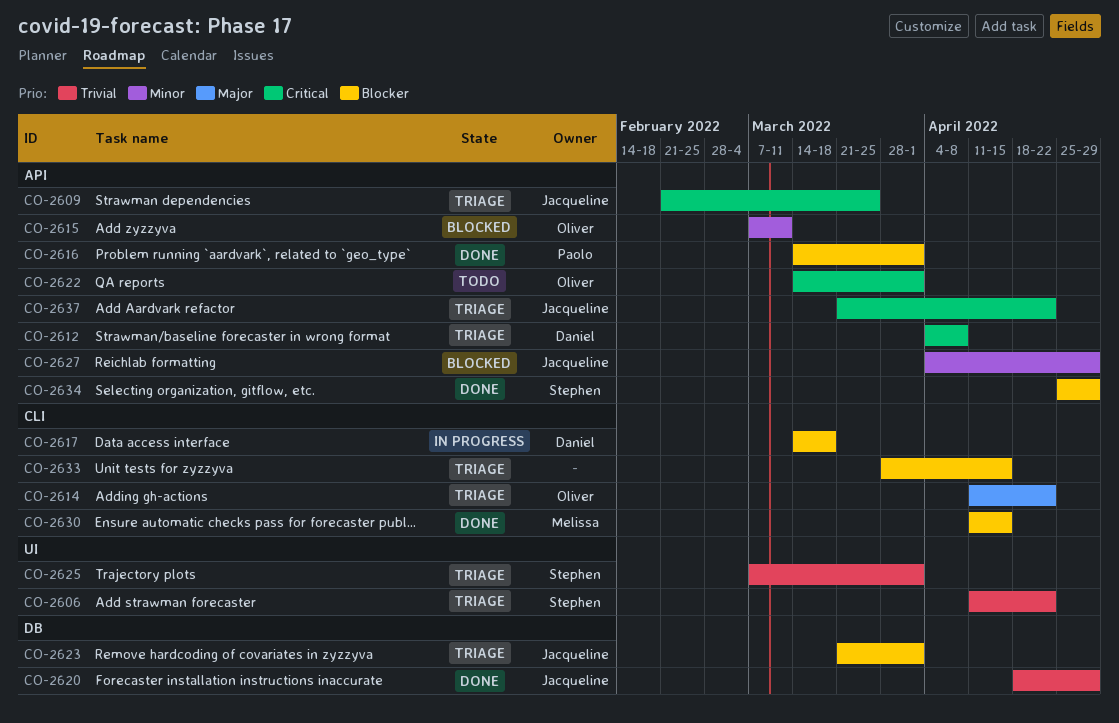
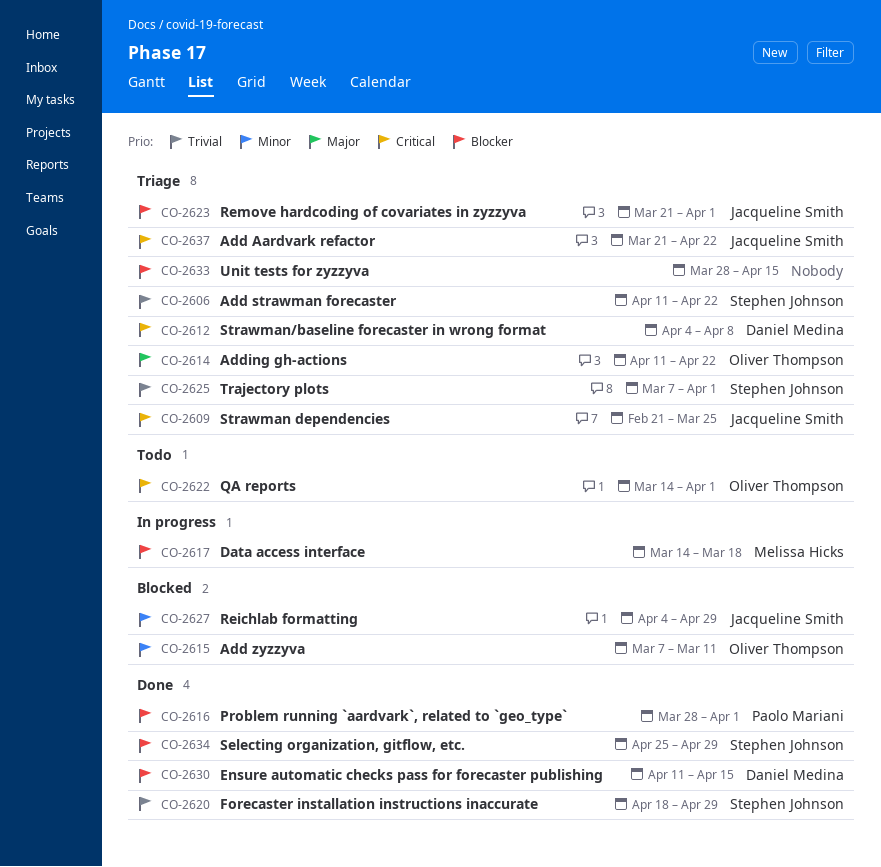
CO-2616, start: Mar 14 -> Mar 28
CO-2617, owner: Daniel Medina -> Melissa Hicks
CO-2620, owner: Jacqueline Smith -> Stephen Johnson
CO-2630, owner: Melissa Hicks -> Daniel Medina

